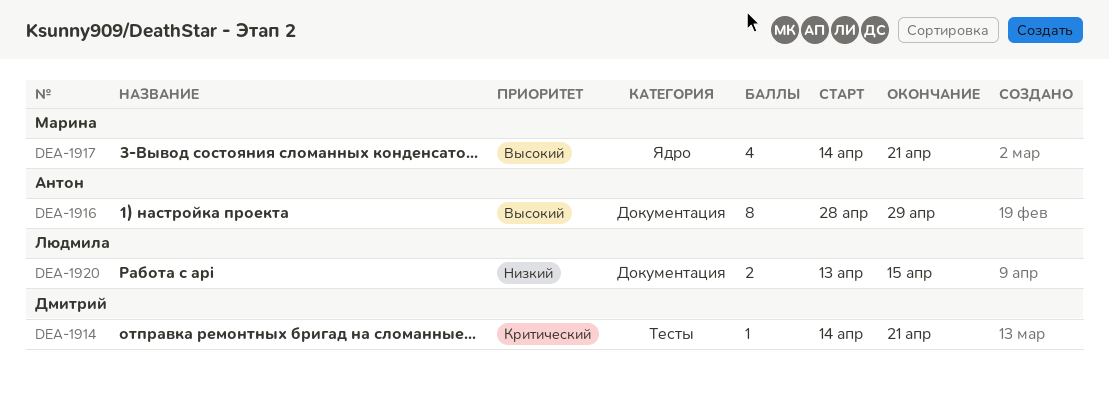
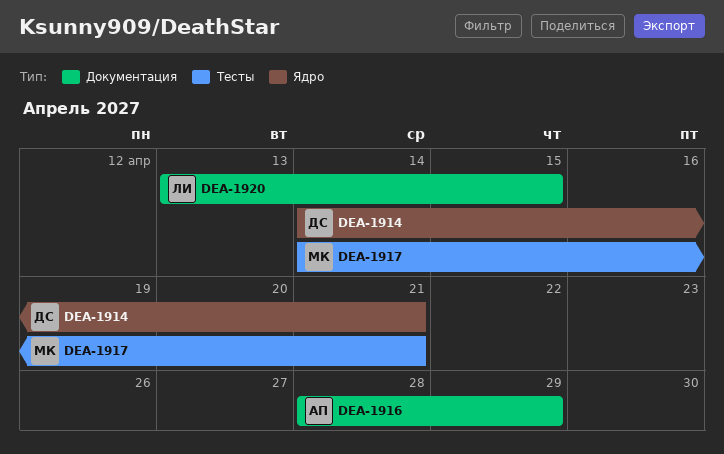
DEA-1914, label: Тесты -> Ядро
DEA-1917, label: Ядро -> Тесты

